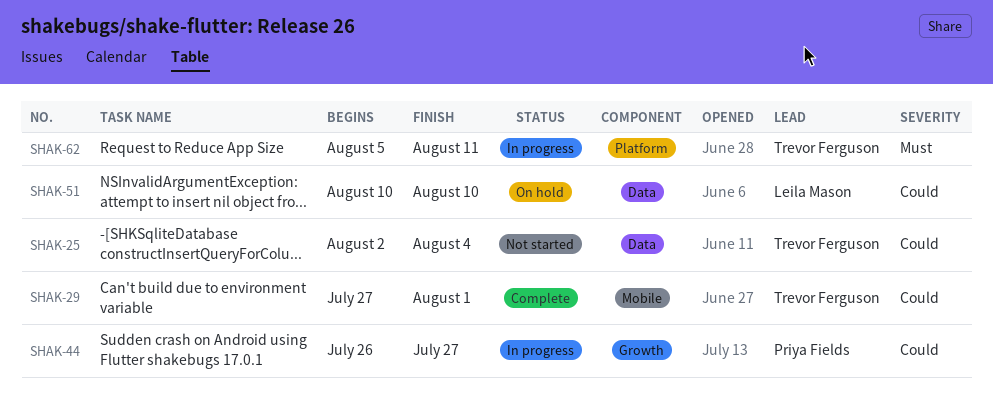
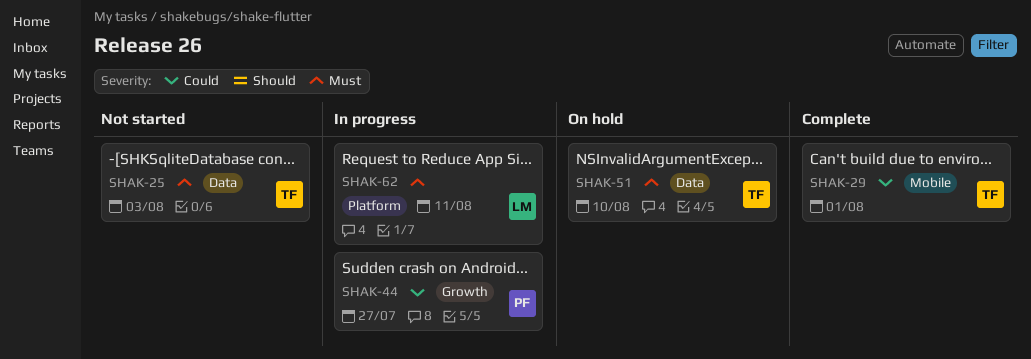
SHAK-25, priority: Could -> Must
SHAK-25, due: Aug 4 -> Aug 3
SHAK-51, owner: Leila Mason -> Trevor Ferguson
SHAK-51, priority: Could -> Must
SHAK-62, owner: Trevor Ferguson -> Leila Mason

